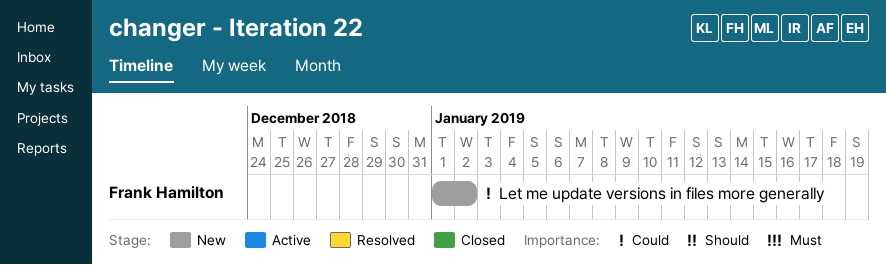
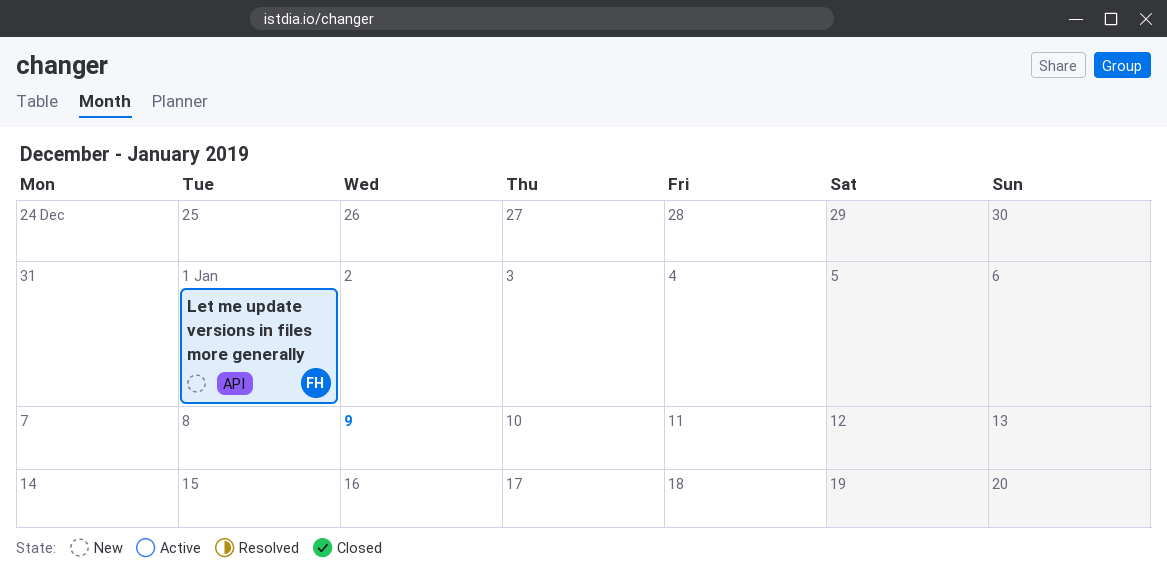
Let me update versions in files more generally, due: Jan 2 -> Jan 1

